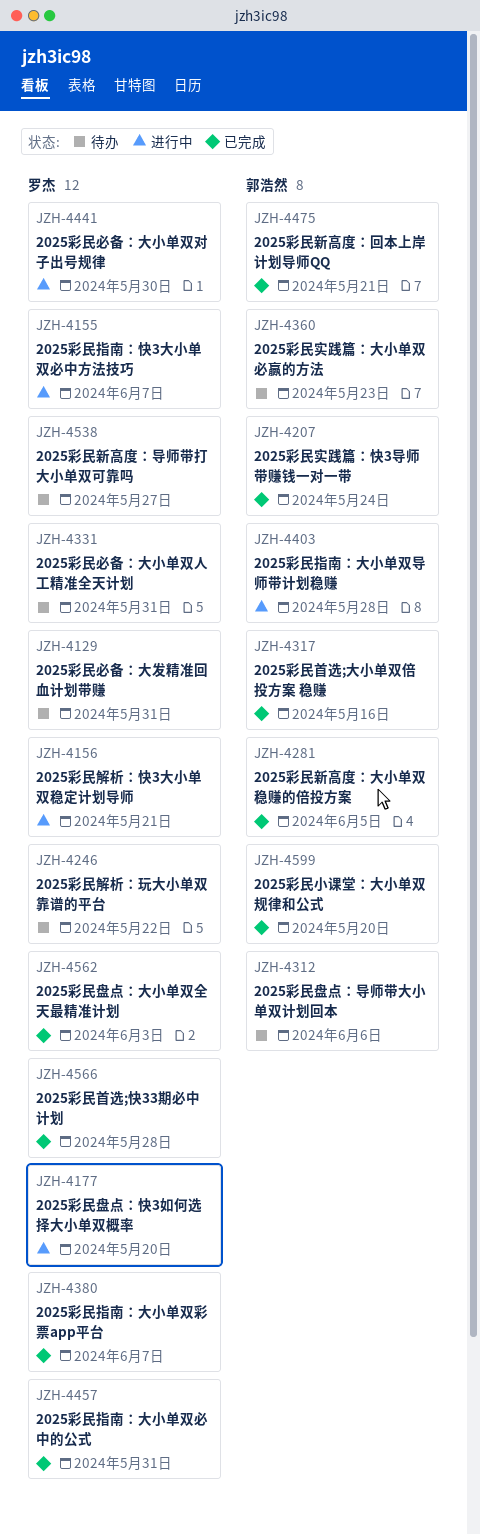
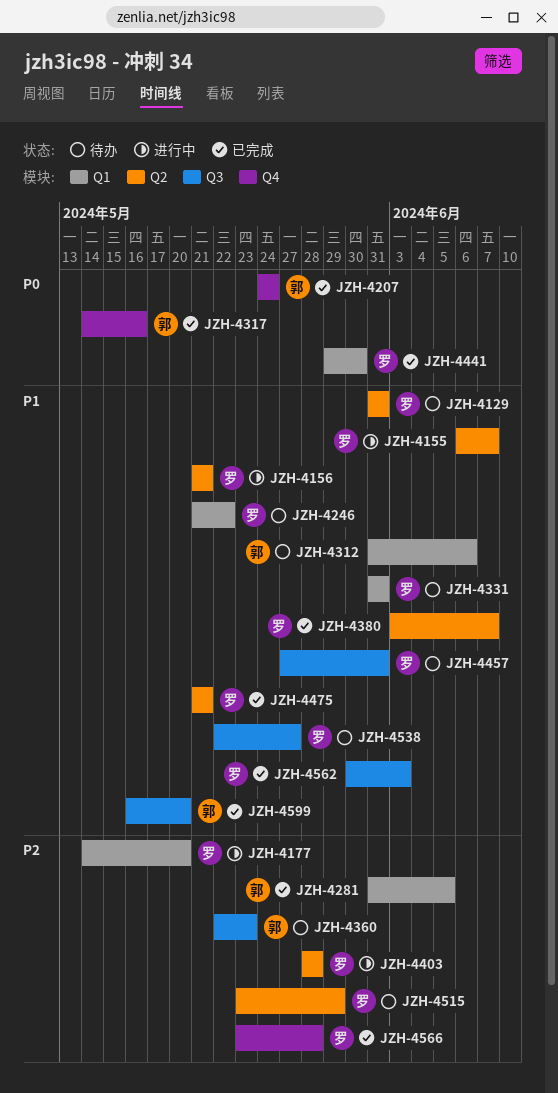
JZH-4403, owner: 郭浩然 -> 罗杰
JZH-4441, status: 进行中 -> 已完成
JZH-4457, status: 已完成 -> 待办
JZH-4475, owner: 郭浩然 -> 罗杰
JZH-4515: none -> present

